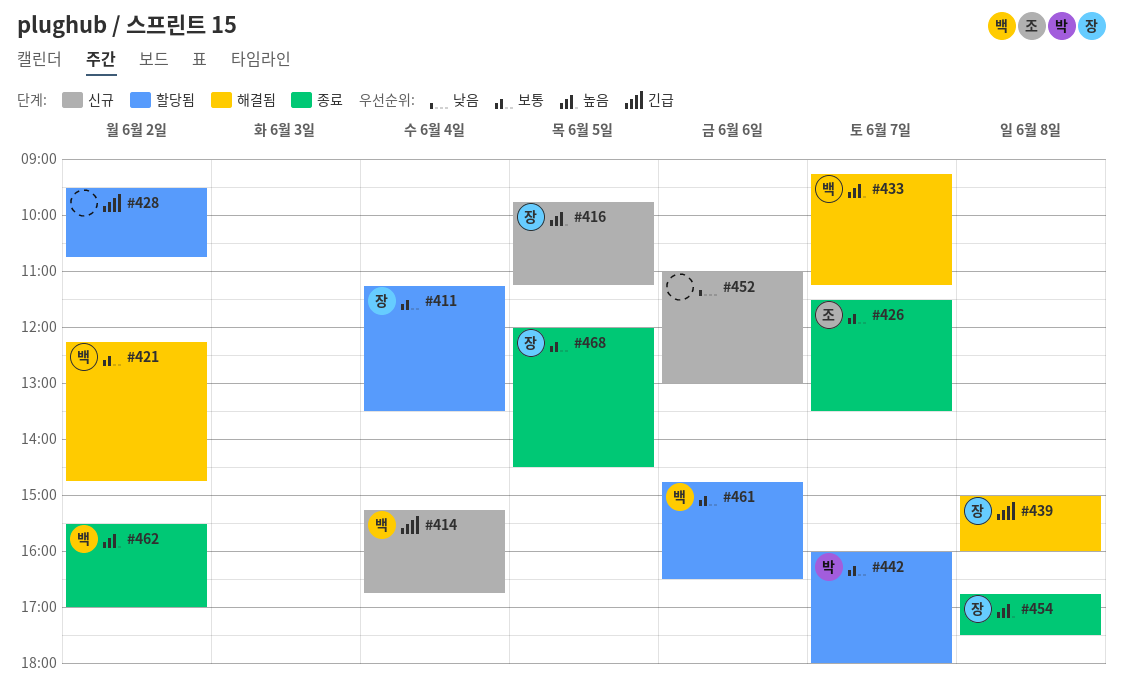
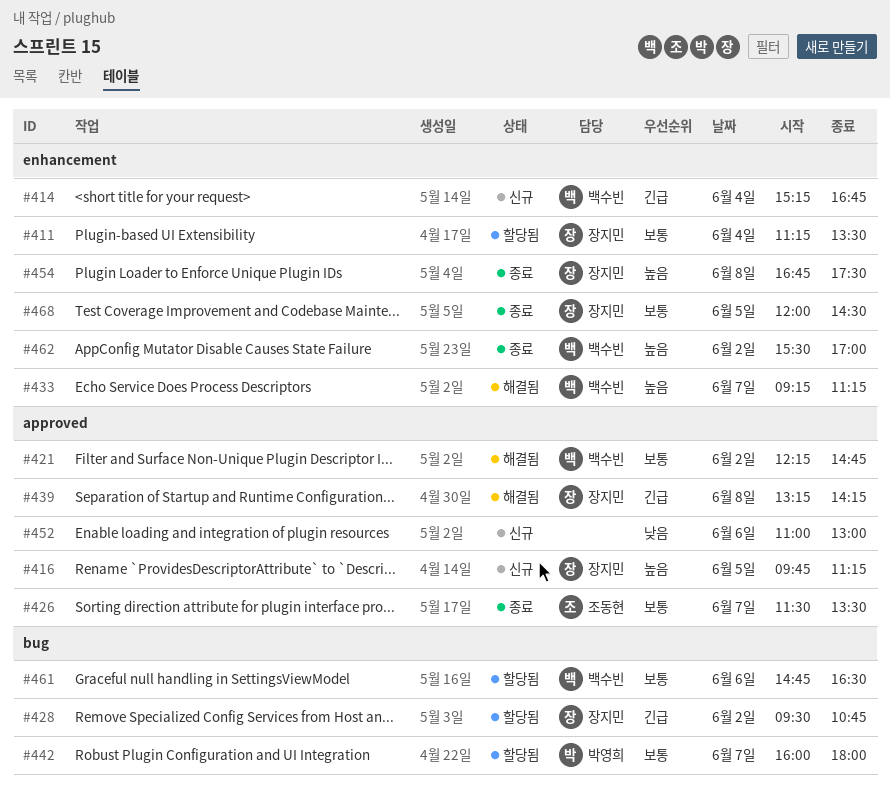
#428, owner: none -> 장지민
#439, begins: 15:00 -> 13:15
#439, ends: 16:00 -> 14:15

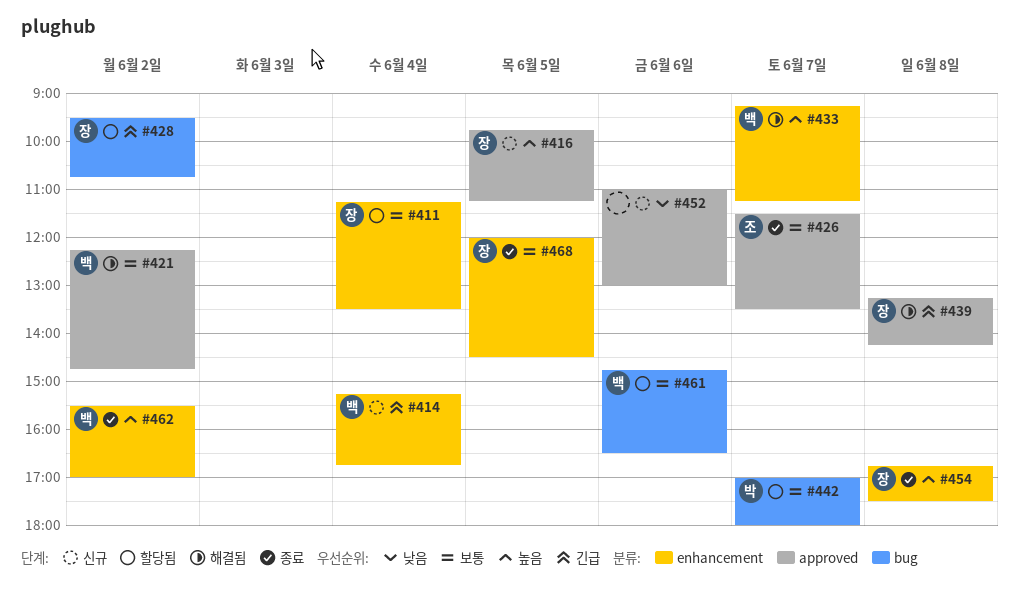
#442, begins: 16:00 -> 17:00

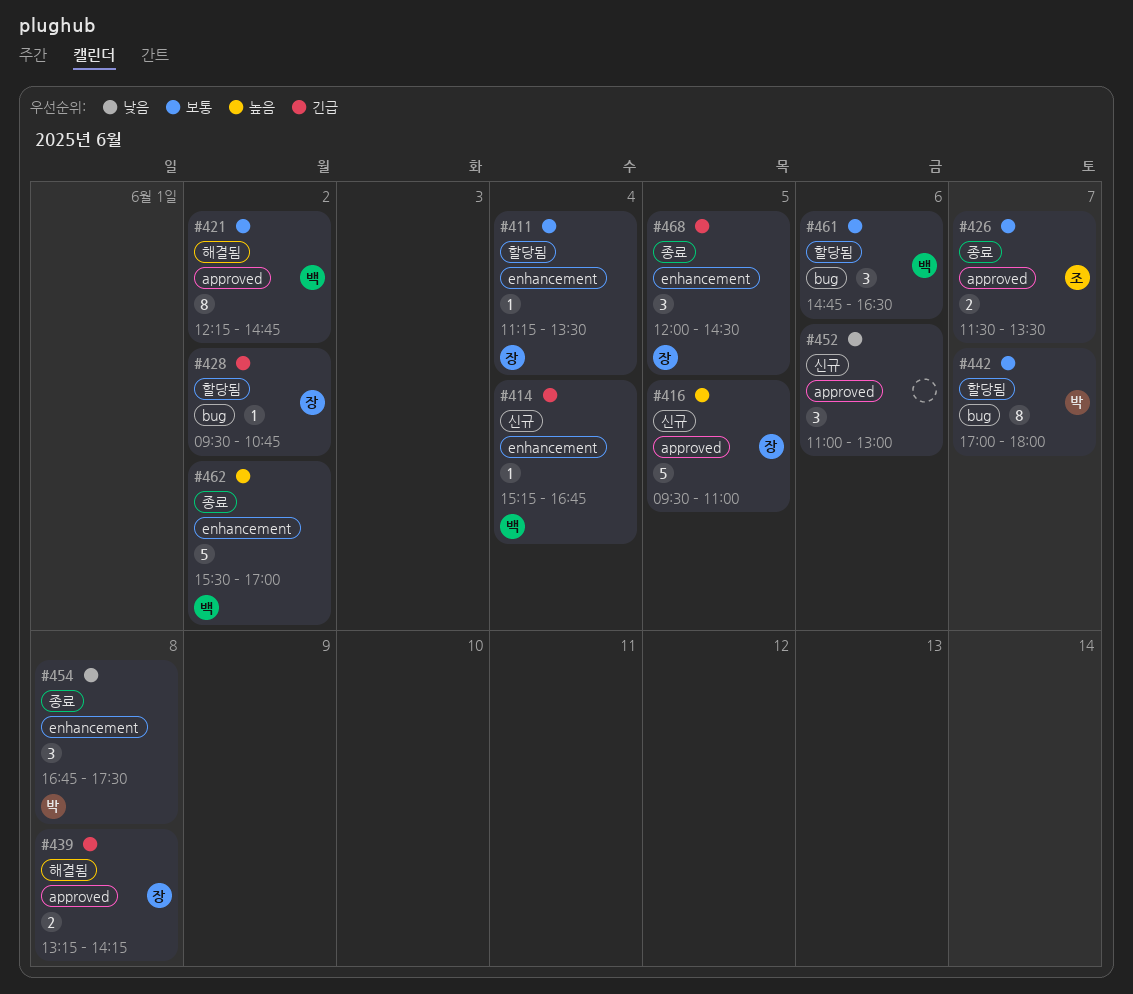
#416, begins: 09:45 -> 09:30
#416, ends: 11:15 -> 11:00
#433: present -> none
#454, owner: 장 -> 박
#454, priority: 높음 -> 낮음
#468, priority: 보통 -> 긴급

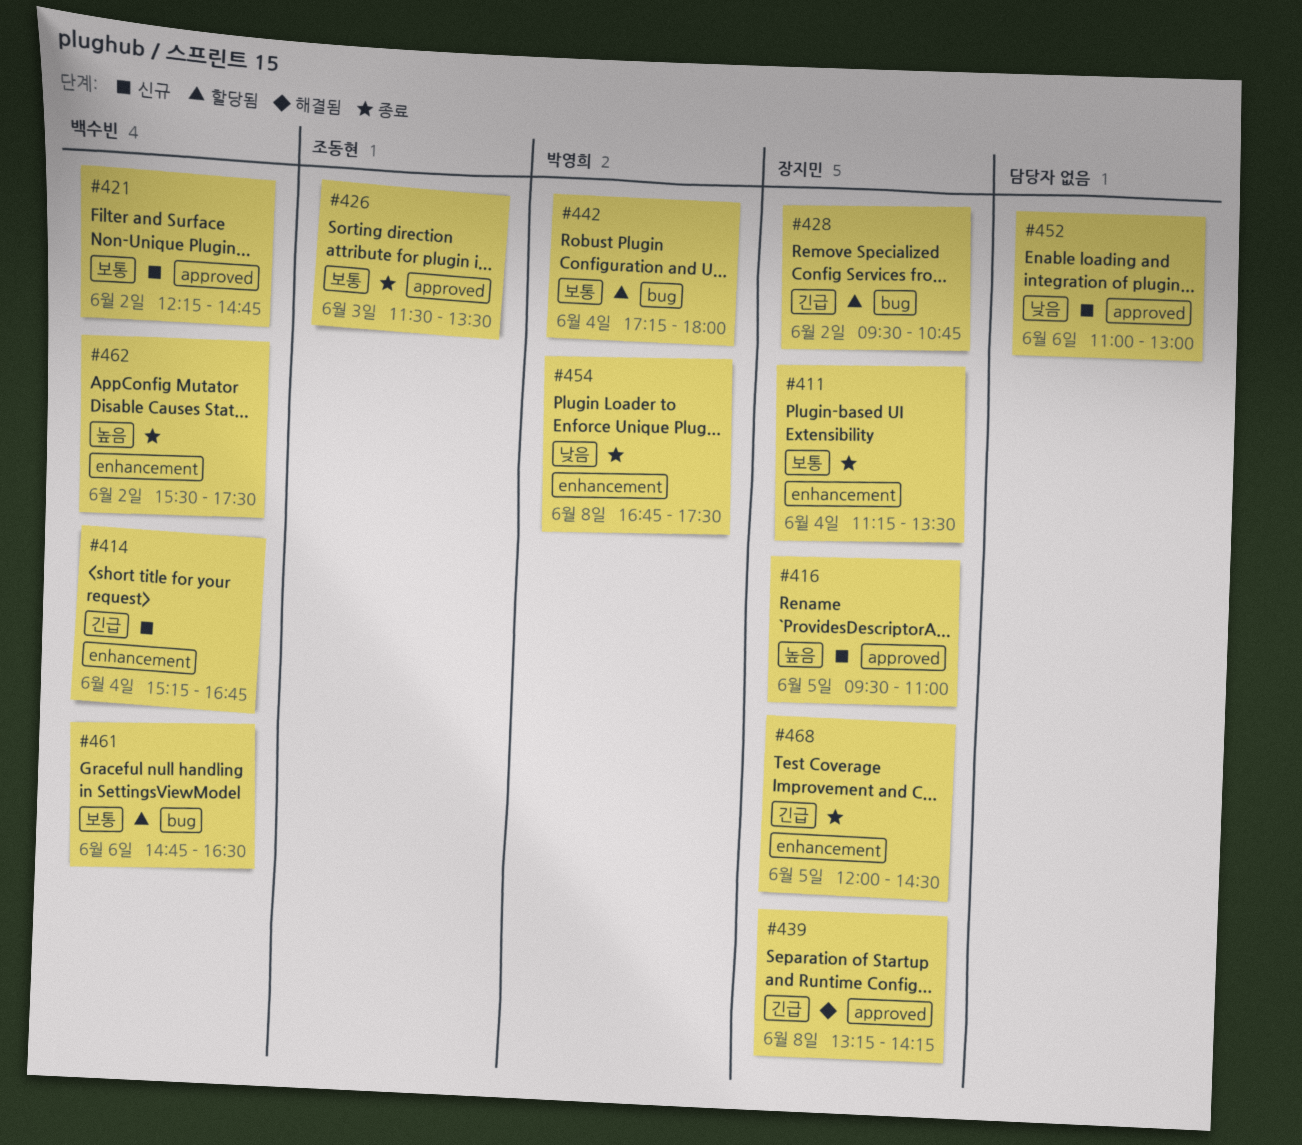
#411, status: 할당됨 -> 종료
#421, status: 해결됨 -> 신규
#426, day: Jun 7 -> Jun 3
#442, day: Jun 7 -> Jun 4
#442, begins: 17:00 -> 17:15
#462, ends: 17:00 -> 17:30

